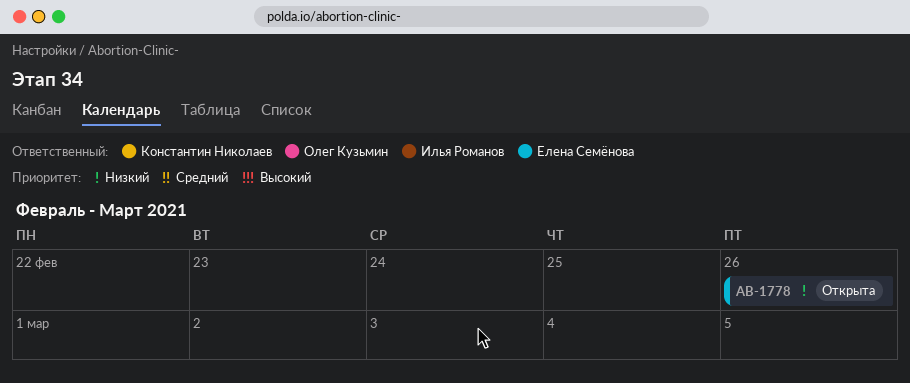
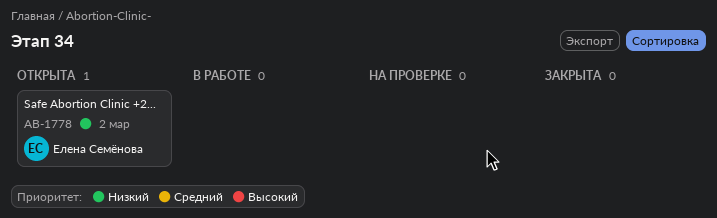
AB-1778, due: Feb 26 -> Mar 2

